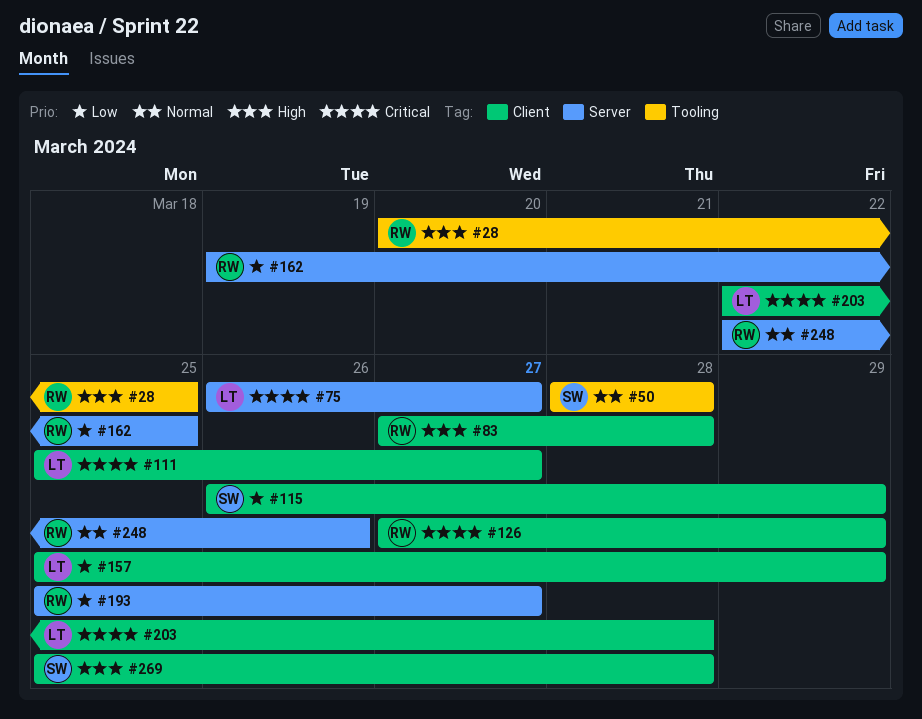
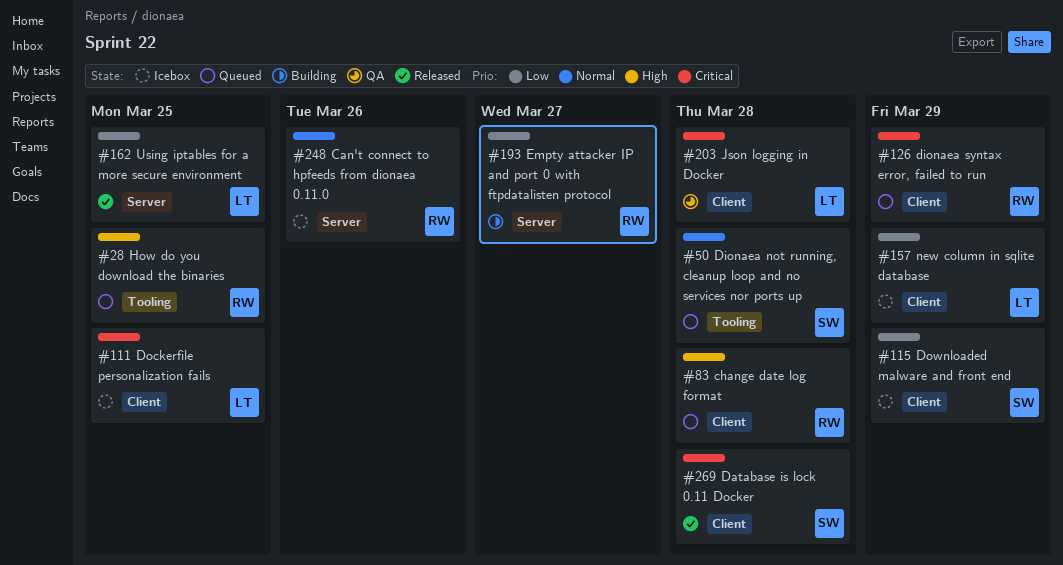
#75: present -> none
#111, due: Mar 27 -> Mar 25
#162, owner: RW -> LT
#269, priority: High -> Critical

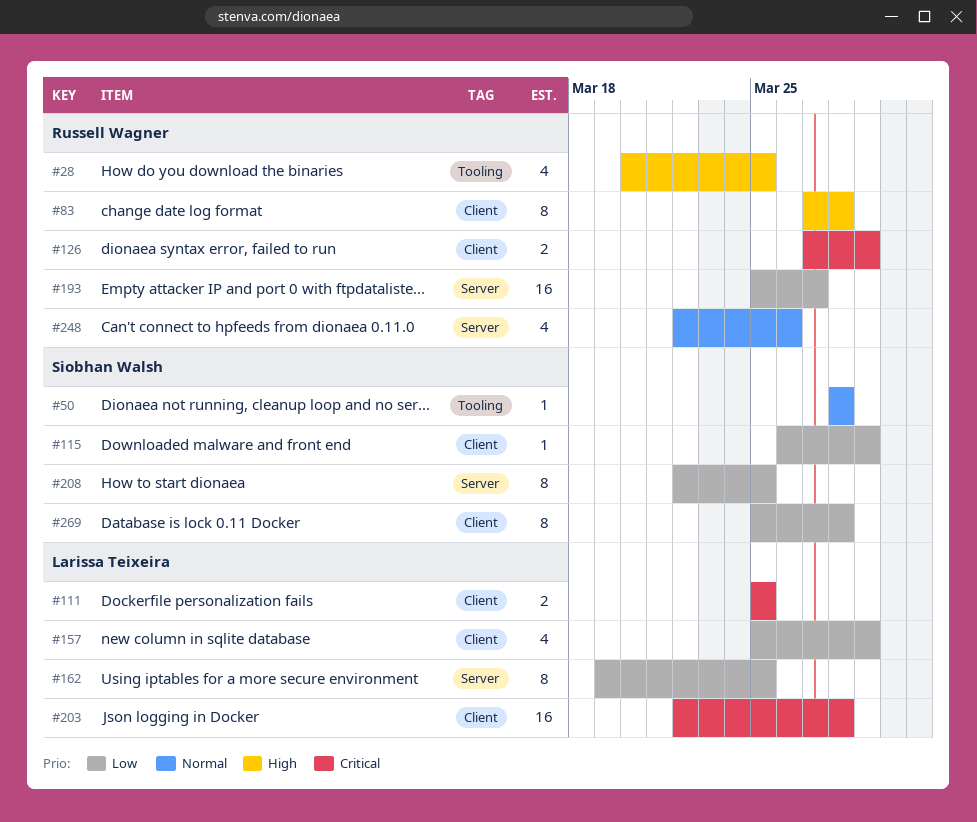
#208: none -> present
#269, priority: Critical -> Low

